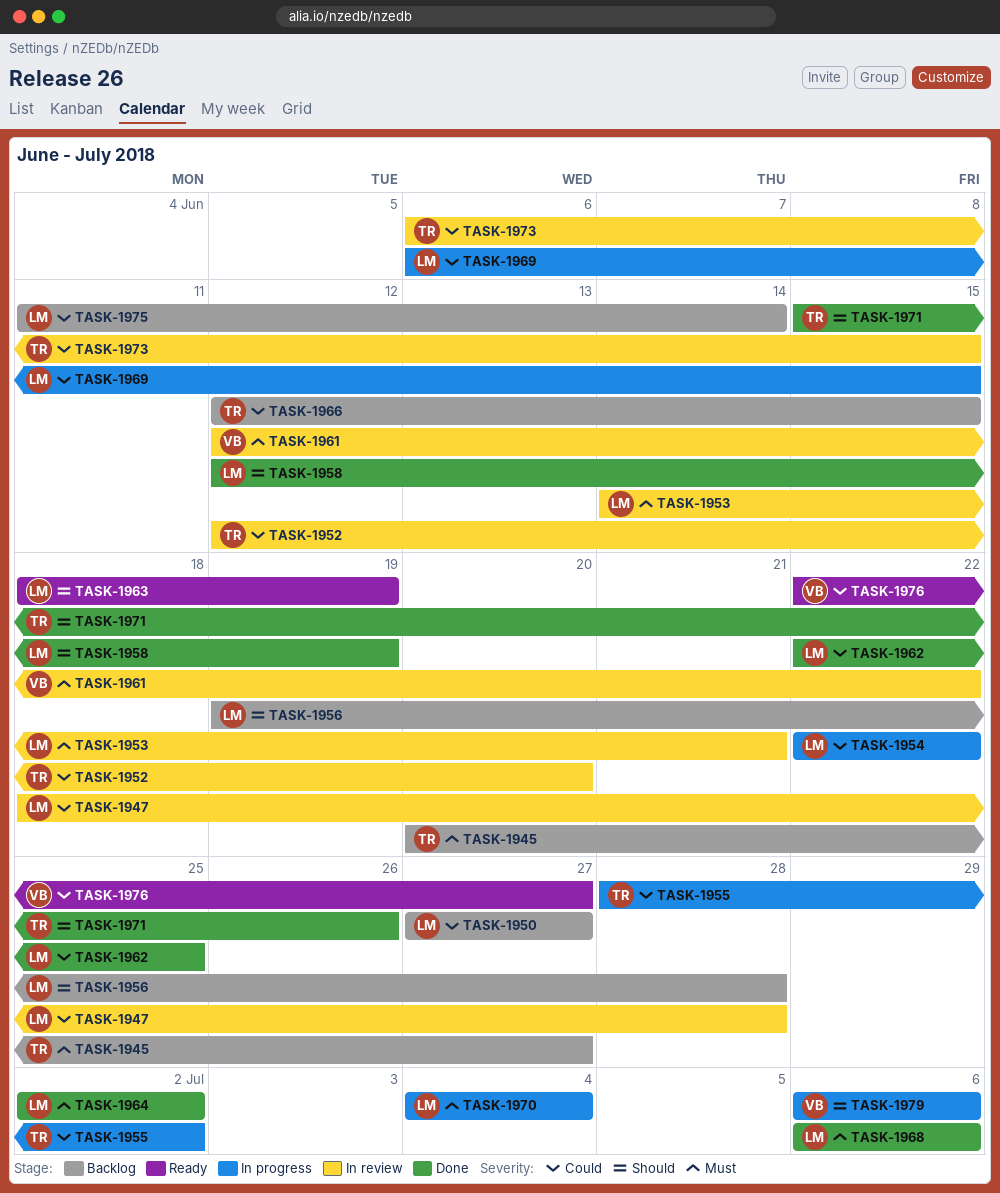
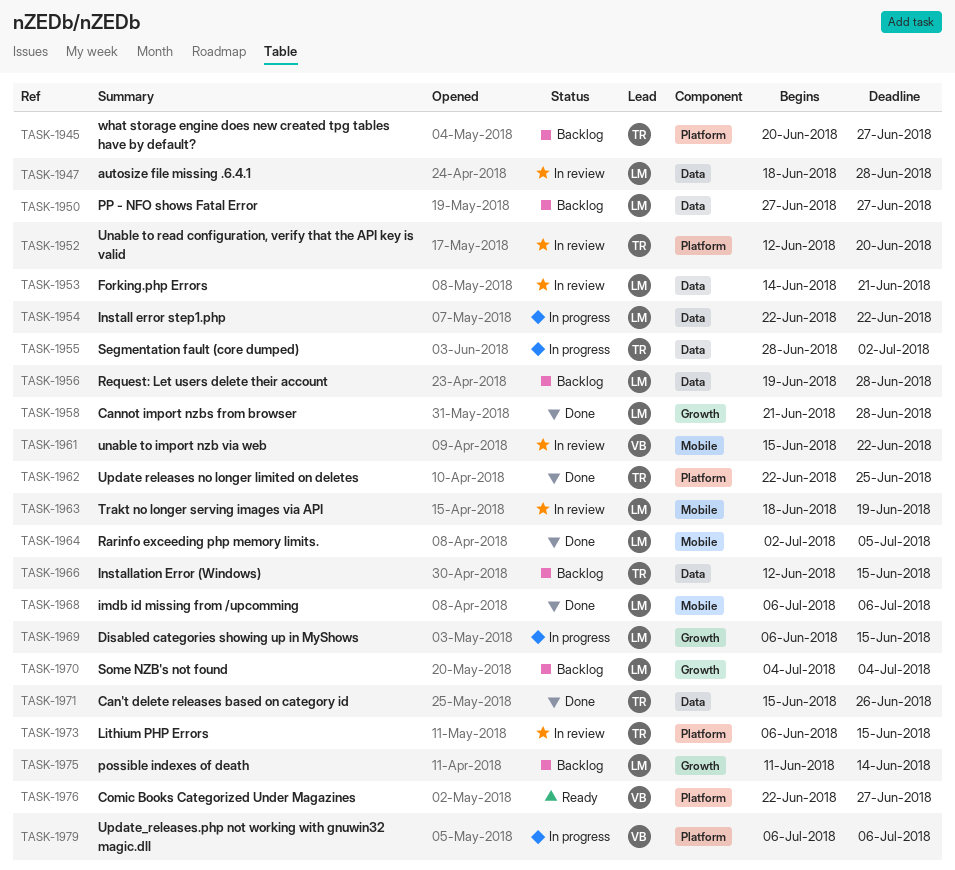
TASK-1958, start: Jun 12 -> Jun 21
TASK-1958, due: Jun 19 -> Jun 28
TASK-1961, start: Jun 12 -> Jun 15
TASK-1962, owner: LM -> TR
TASK-1963, status: Ready -> In review
TASK-1964, due: Jul 2 -> Jul 5
TASK-1970, status: In progress -> Backlog

